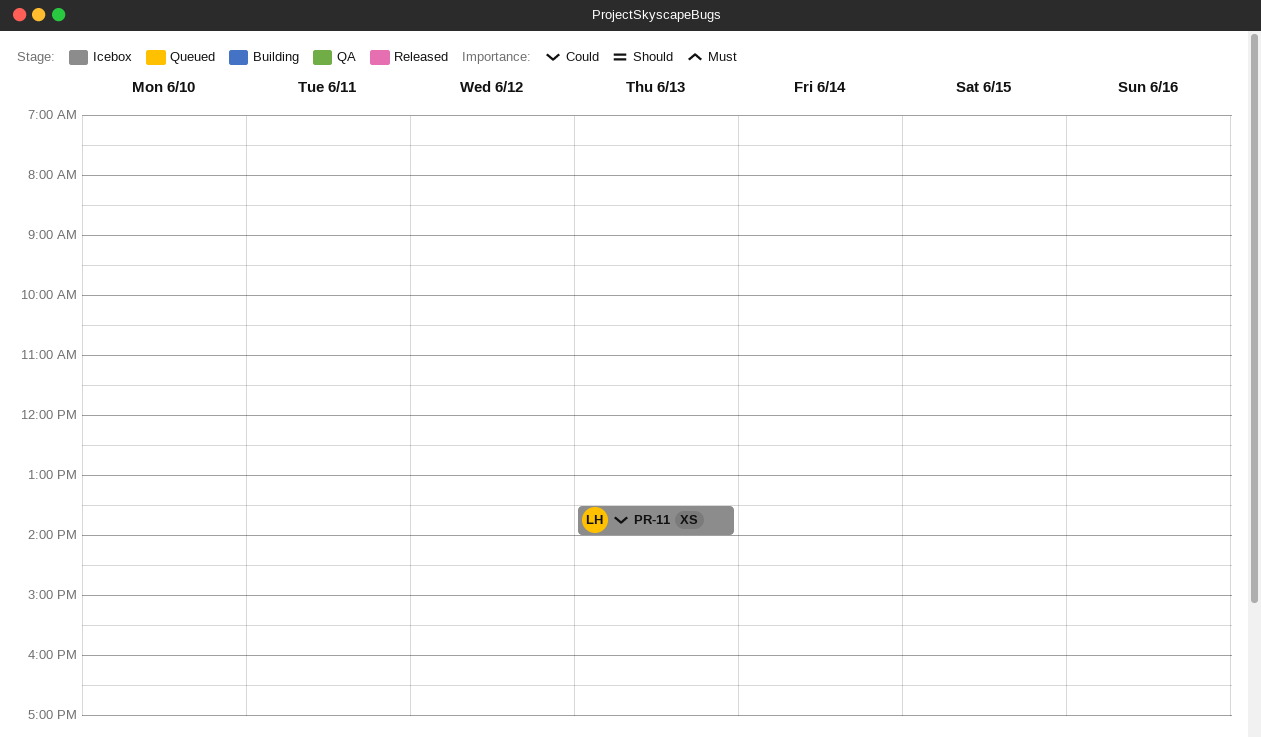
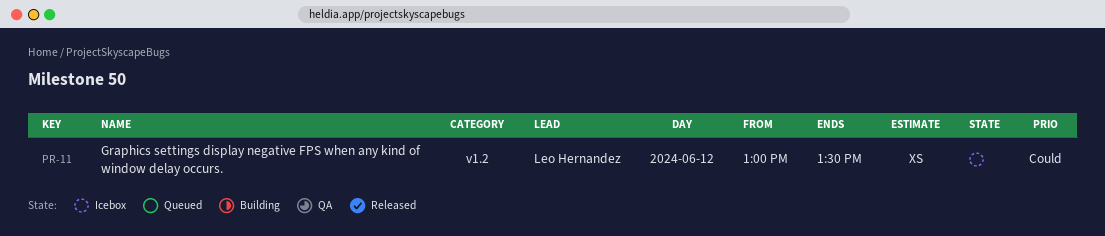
PR-11, day: Jun 13 -> Jun 12
PR-11, begins: 13:30 -> 13:00
PR-11, ends: 14:00 -> 13:30

